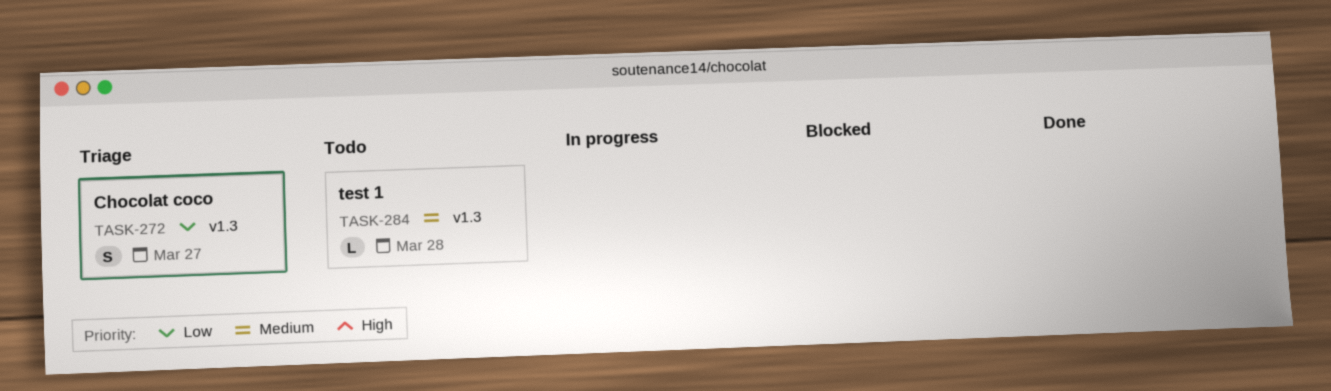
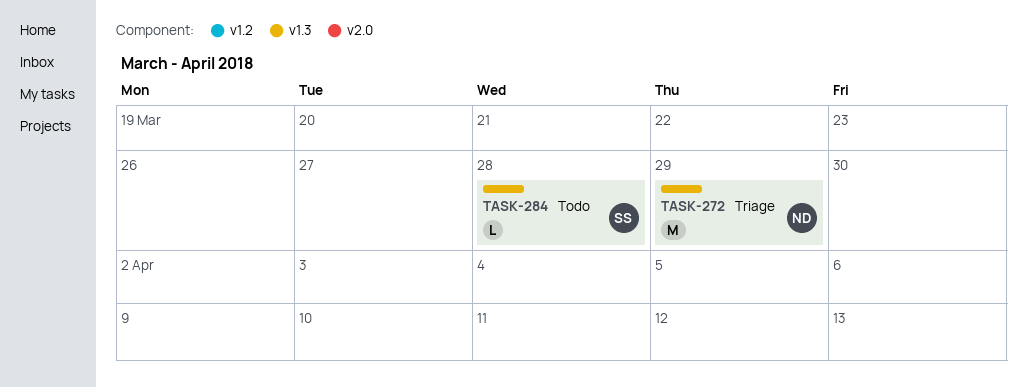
TASK-272, estimate: S -> M
TASK-272, due: Mar 27 -> Mar 29

